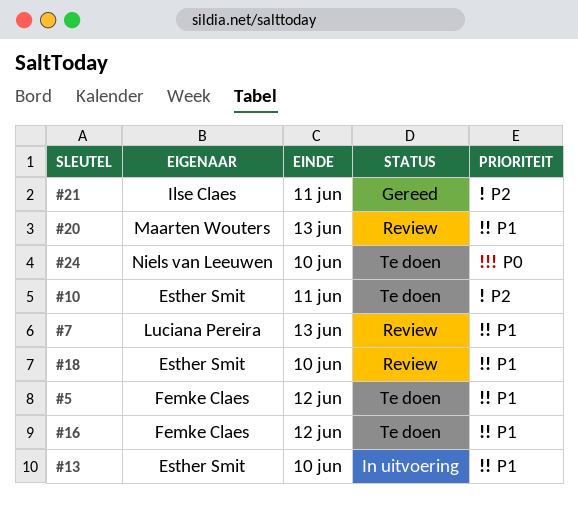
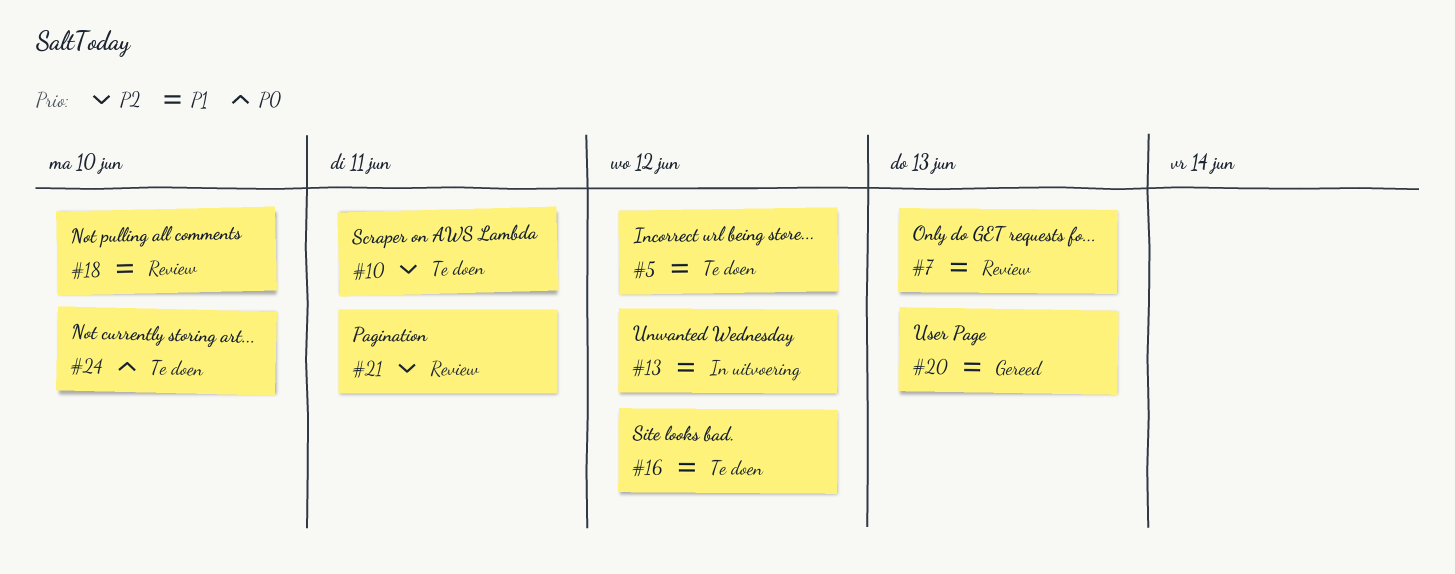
#13, due: Jun 10 -> Jun 12
#20, status: Review -> Gereed
#21, status: Gereed -> Review

